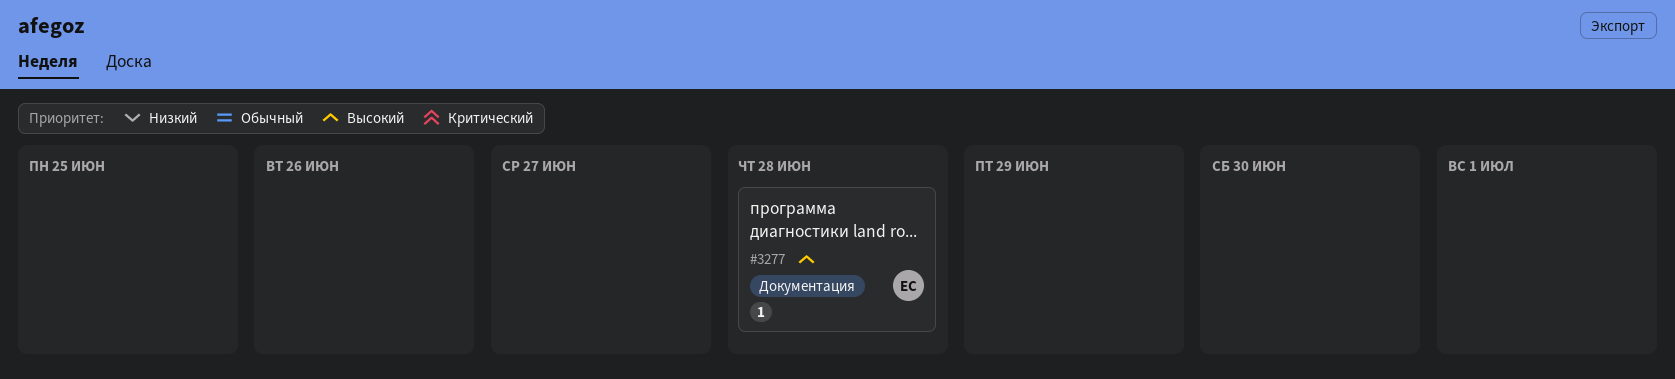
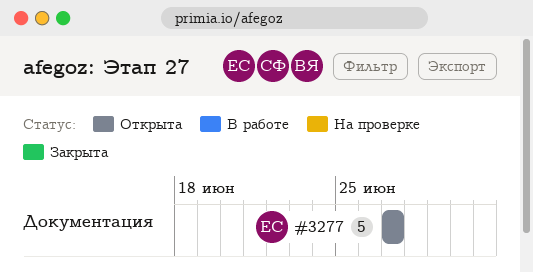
#3277, estimate: 1 -> 5
#3277, due: Jun 28 -> Jun 27

